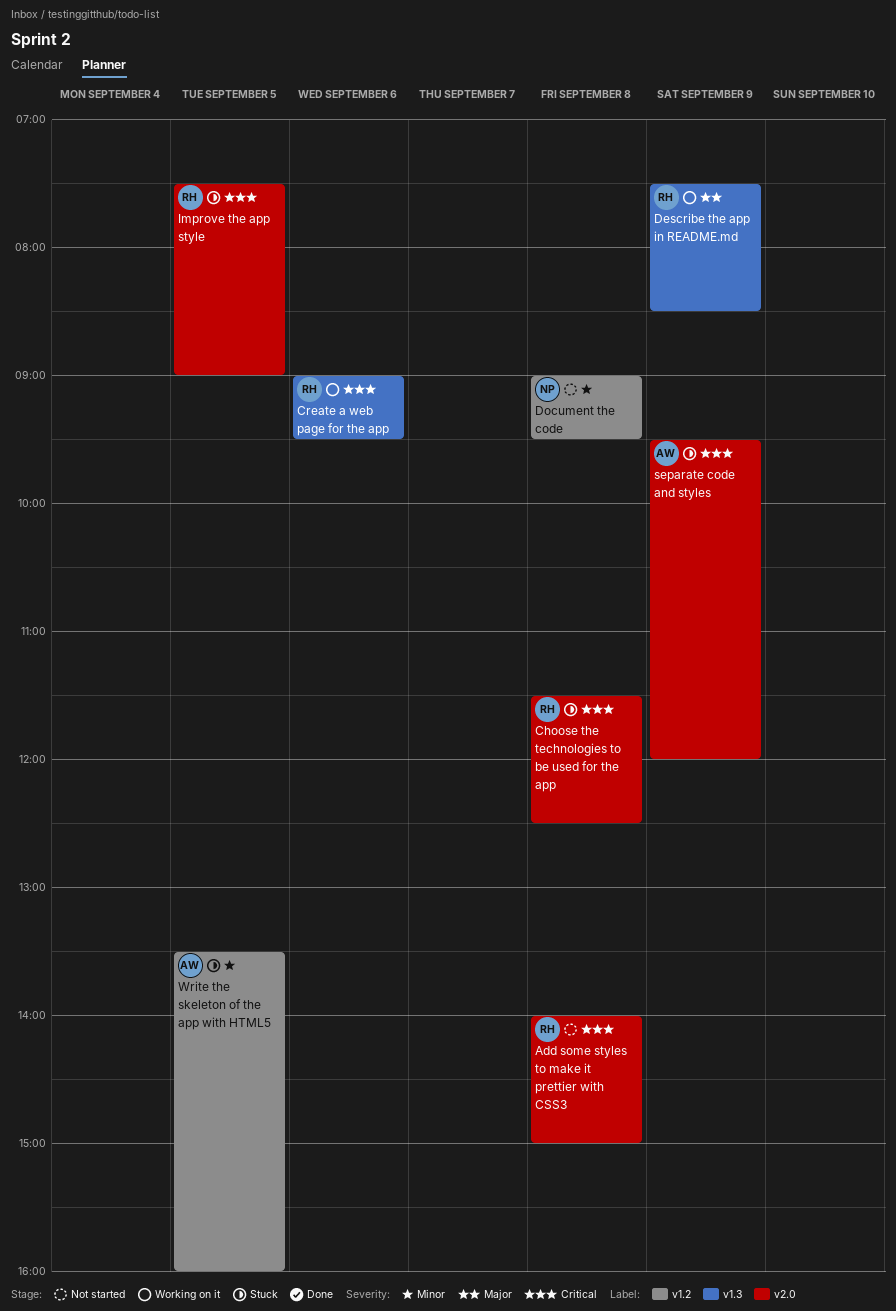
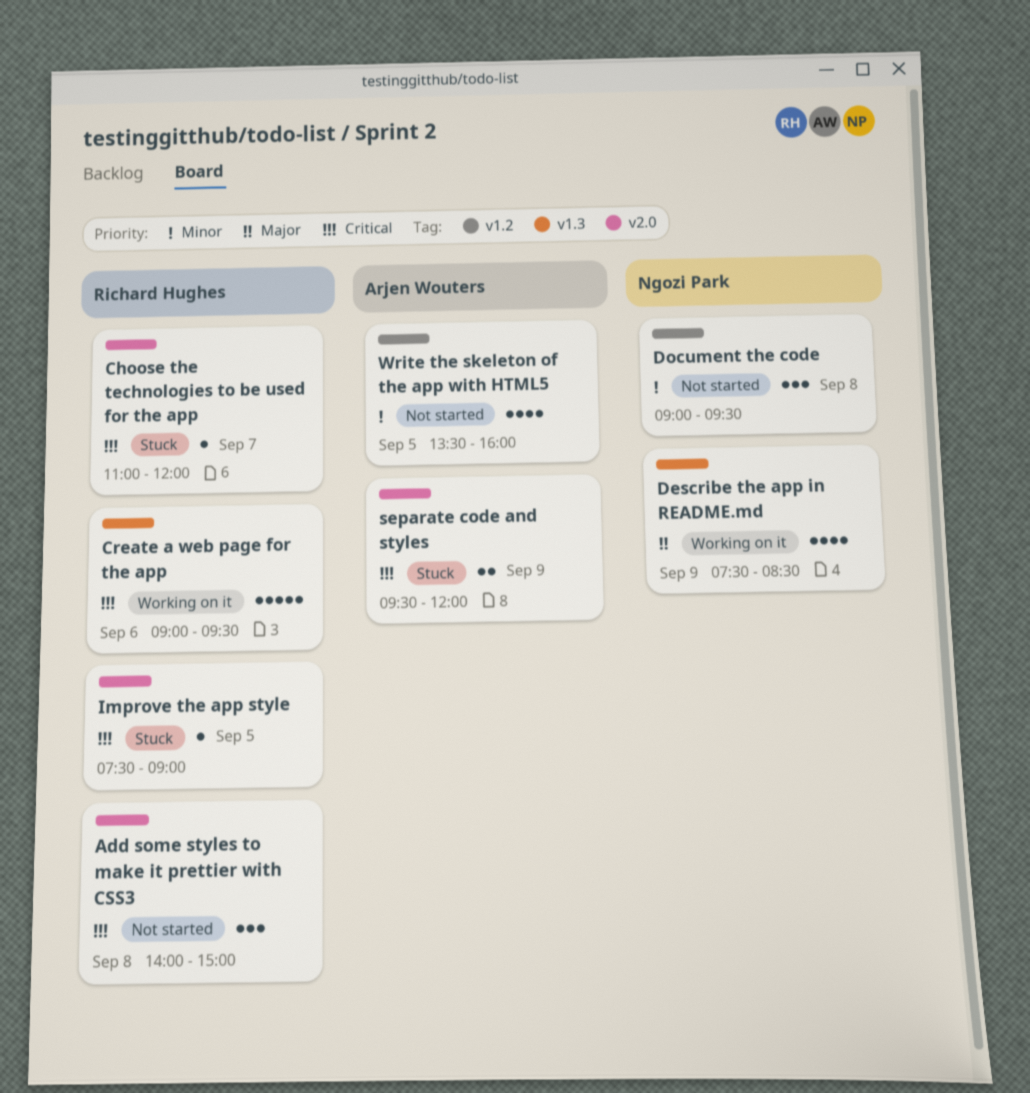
Choose the technologies to be used for the app, day: Sep 8 -> Sep 7
Choose the technologies to be used for the app, begins: 11:30 -> 11:00
Choose the technologies to be used for the app, ends: 12:30 -> 12:00
Describe the app in README.md, owner: Richard Hughes -> Ngozi Park
Write the skeleton of the app with HTML5, status: Stuck -> Not started

